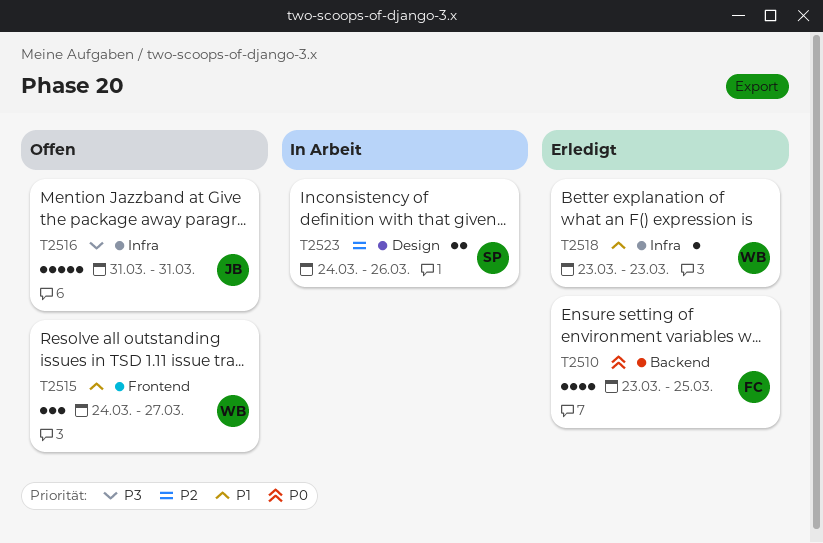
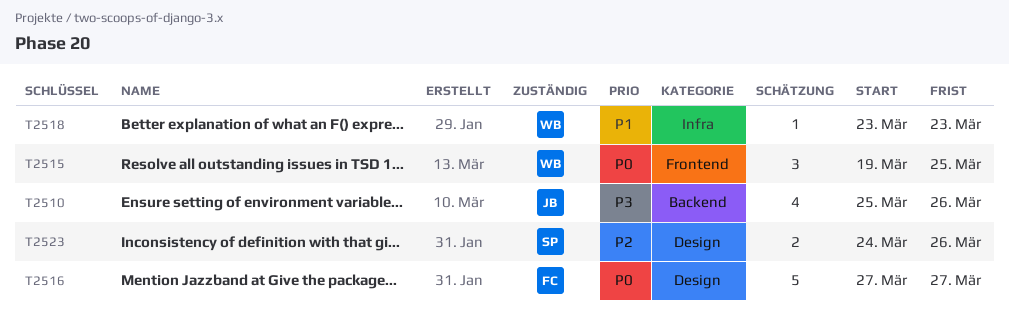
T2510, owner: FC -> JB
T2510, priority: P0 -> P3
T2510, start: Mar 23 -> Mar 25
T2510, due: Mar 25 -> Mar 26
T2515, priority: P1 -> P0
T2515, start: Mar 24 -> Mar 19
T2515, due: Mar 27 -> Mar 25
T2516, owner: JB -> FC
T2516, priority: P3 -> P0
T2516, label: Infra -> Design
T2516, start: Mar 31 -> Mar 27
T2516, due: Mar 31 -> Mar 27

